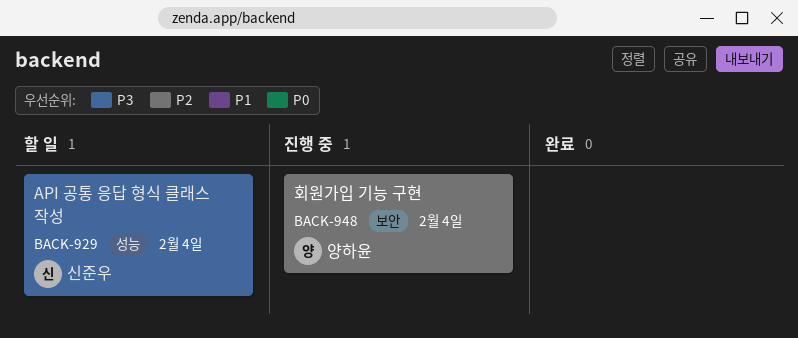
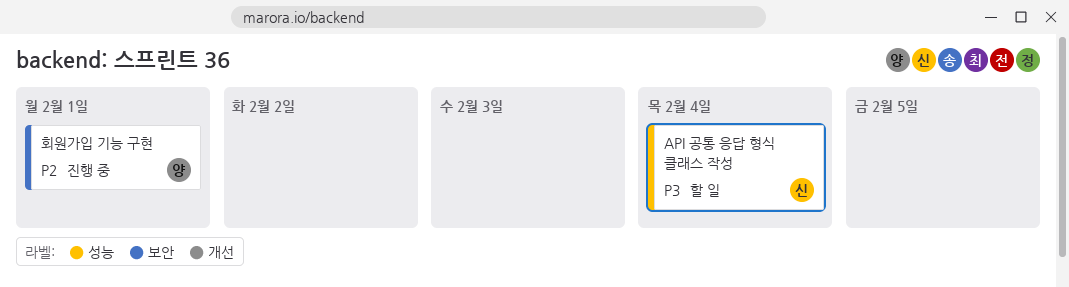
회원가입 기능 구현, due: Feb 4 -> Feb 1

